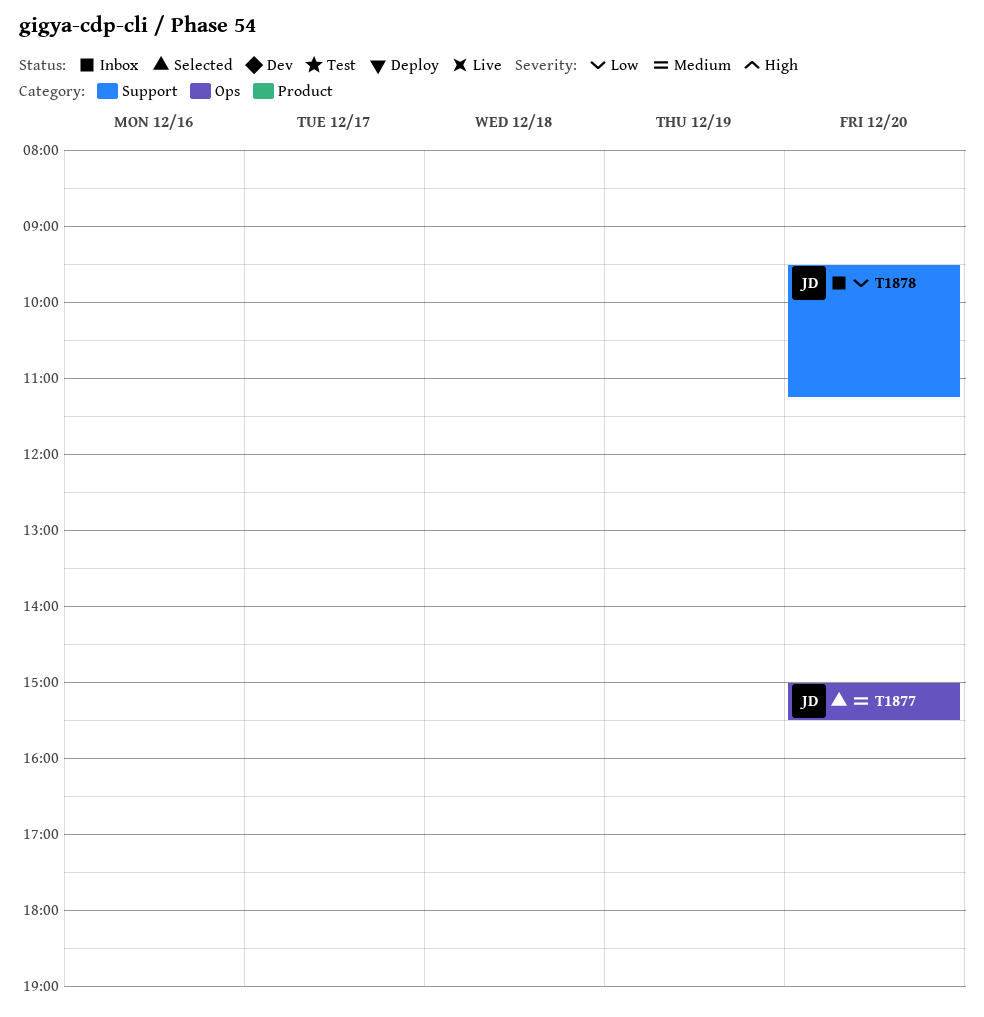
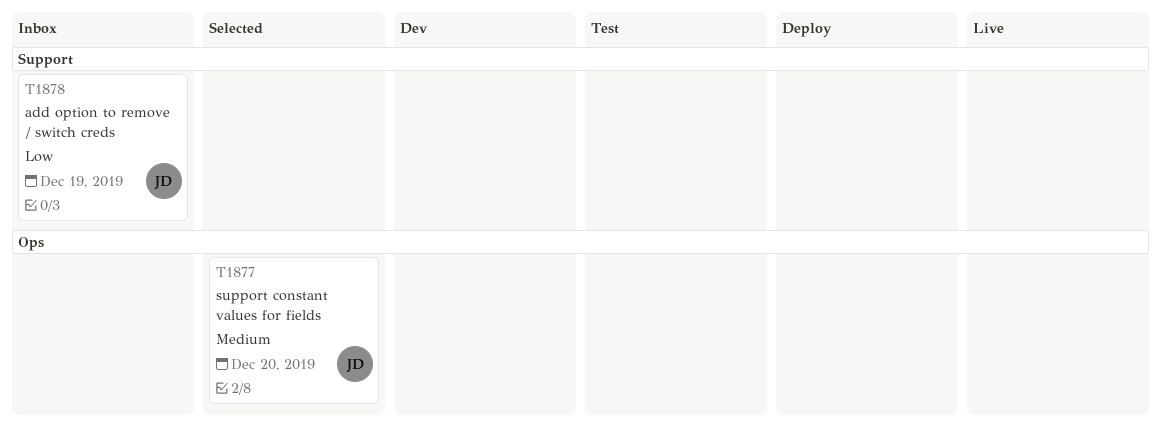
T1878, day: Dec 20 -> Dec 19

